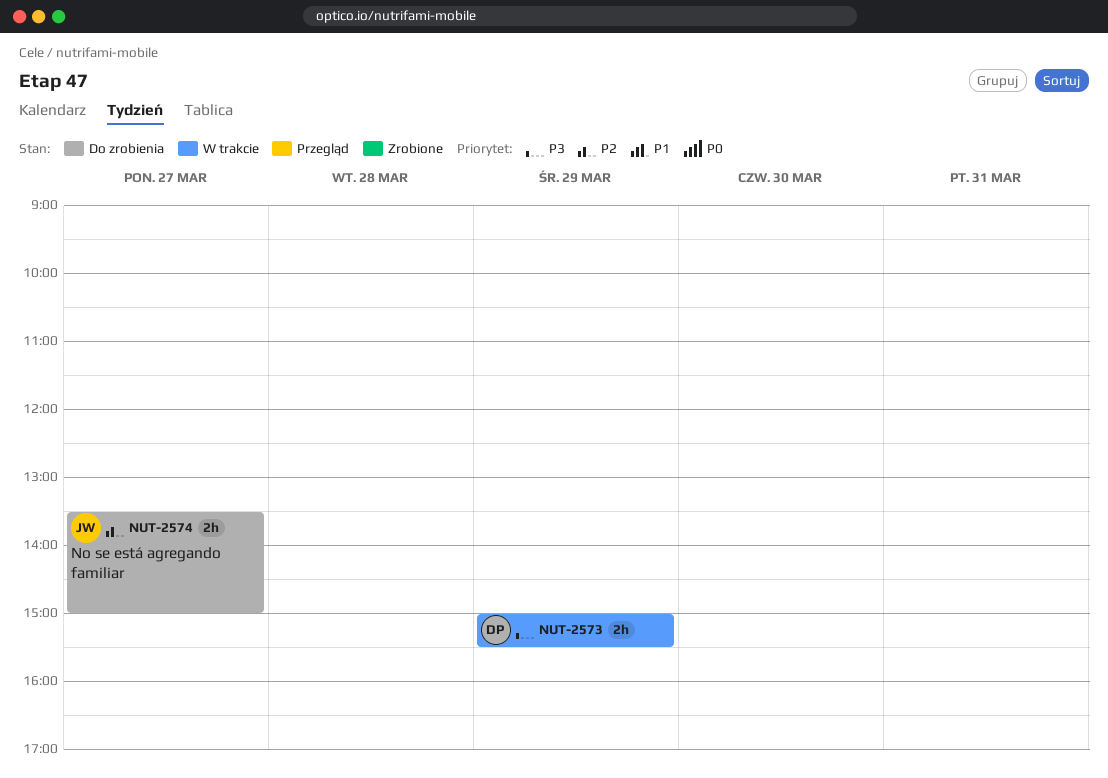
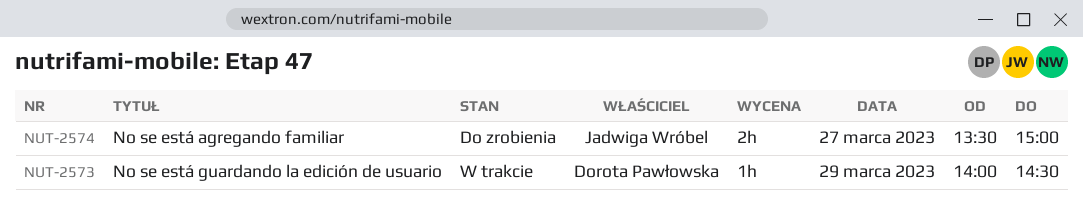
NUT-2573, estimate: 2h -> 1h
NUT-2573, begins: 15:00 -> 14:00
NUT-2573, ends: 15:30 -> 14:30

